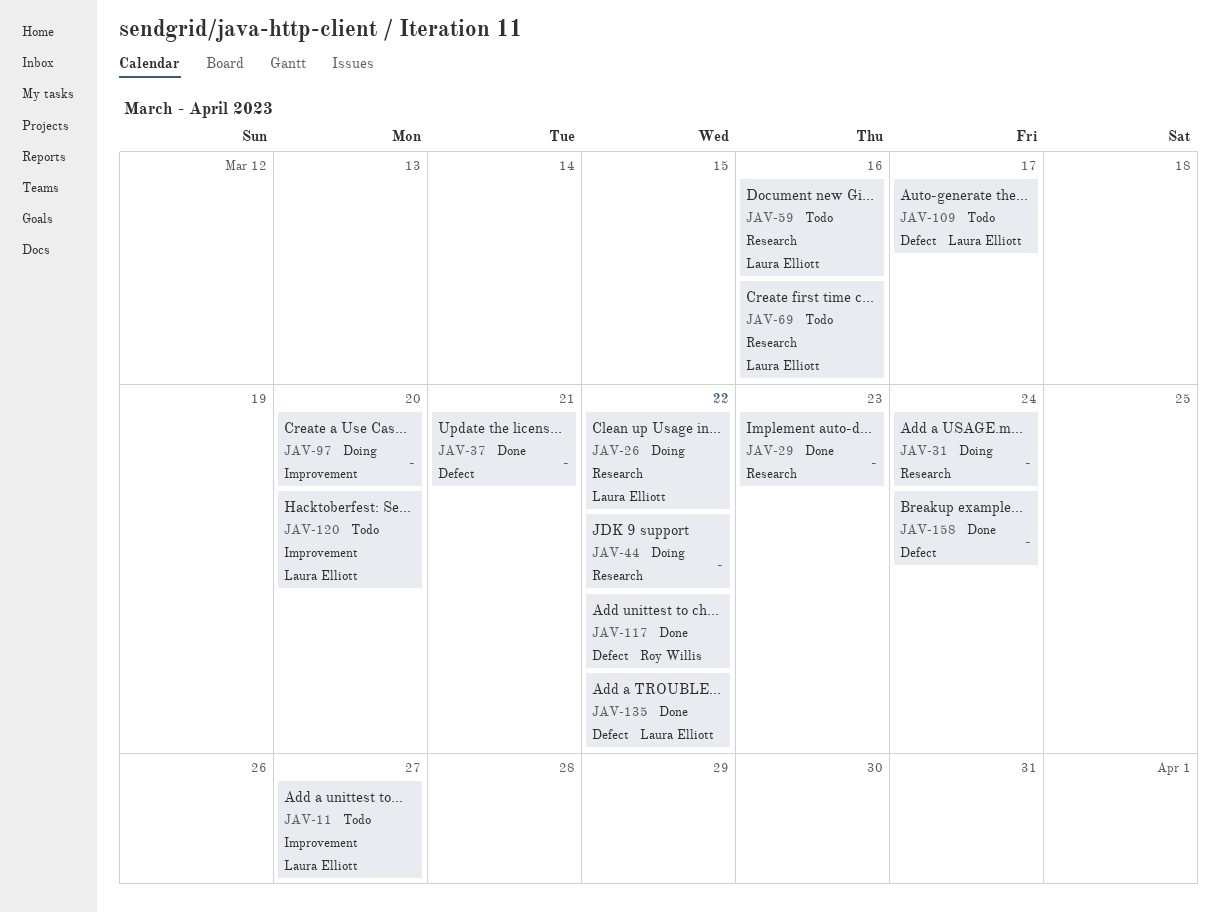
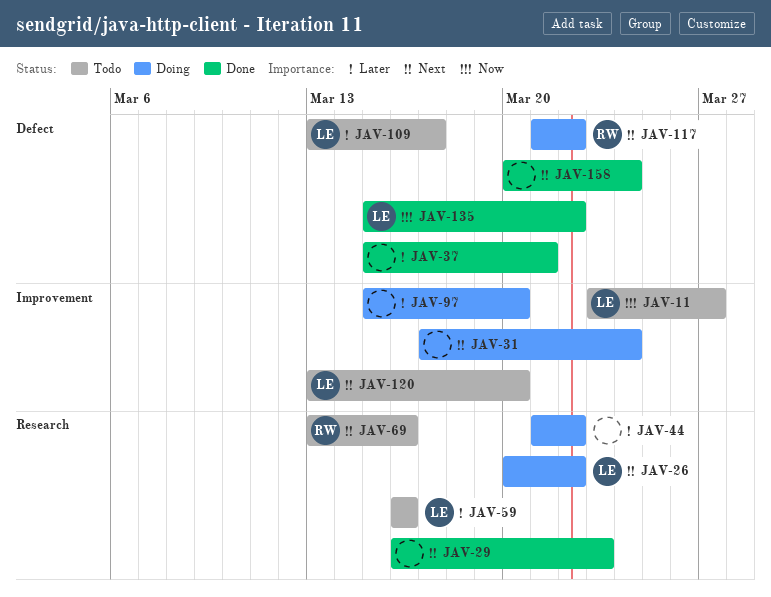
JAV-31, label: Research -> Improvement
JAV-69, owner: Laura Elliott -> Roy Willis
JAV-117, status: Done -> Doing

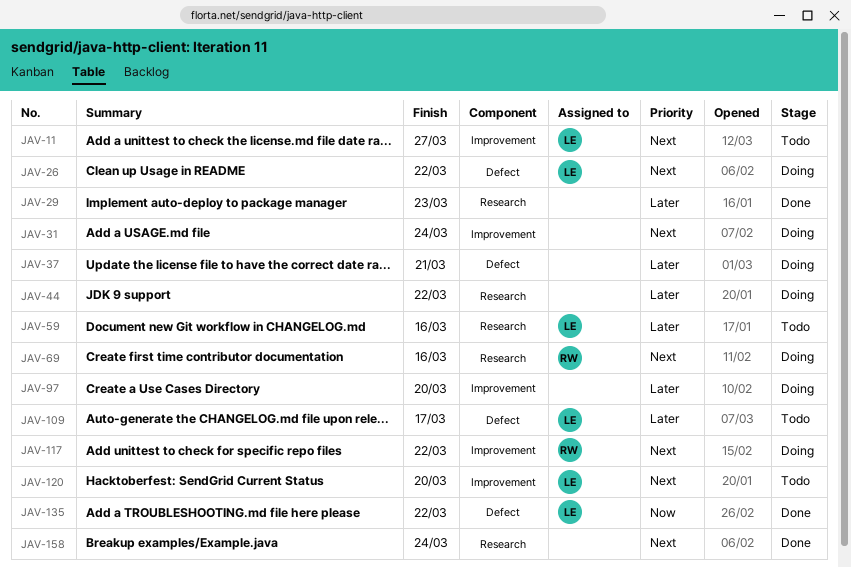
JAV-11, priority: Now -> Next
JAV-26, label: Research -> Defect
JAV-29, priority: Next -> Later
JAV-37, status: Done -> Doing
JAV-69, status: Todo -> Doing
JAV-117, label: Defect -> Improvement
JAV-158, label: Defect -> Research

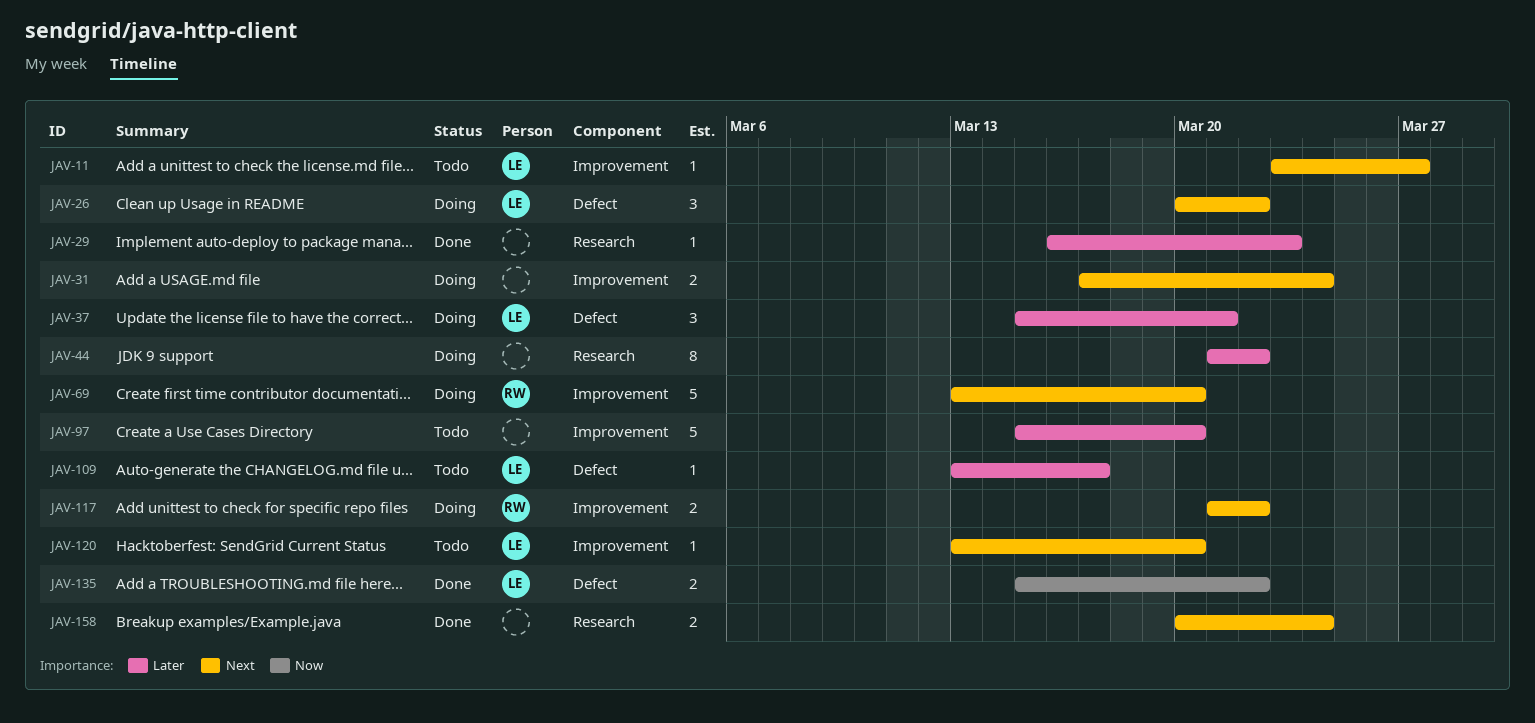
JAV-37, owner: none -> LE
JAV-59: present -> none
JAV-69, label: Research -> Improvement
JAV-69, due: Mar 16 -> Mar 20
JAV-97, status: Doing -> Todo

